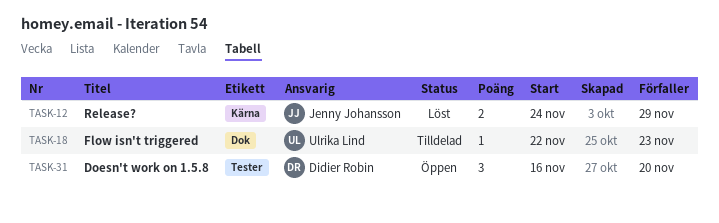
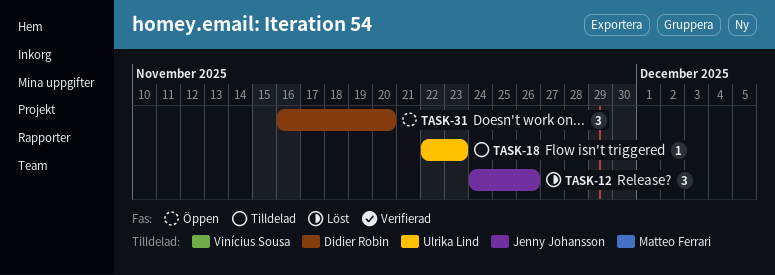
TASK-12, estimate: 2 -> 3
TASK-12, due: Nov 29 -> Nov 26

